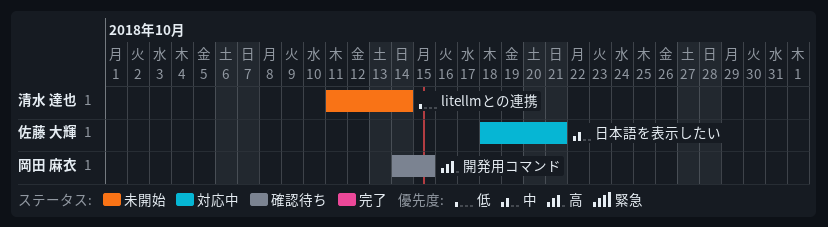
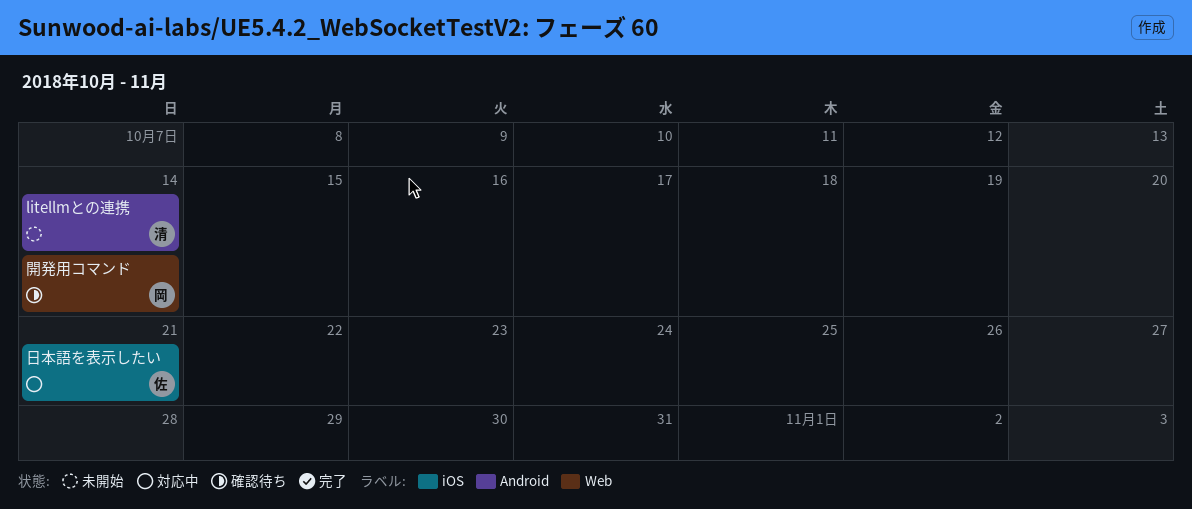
開発用コマンド, due: Oct 15 -> Oct 14

